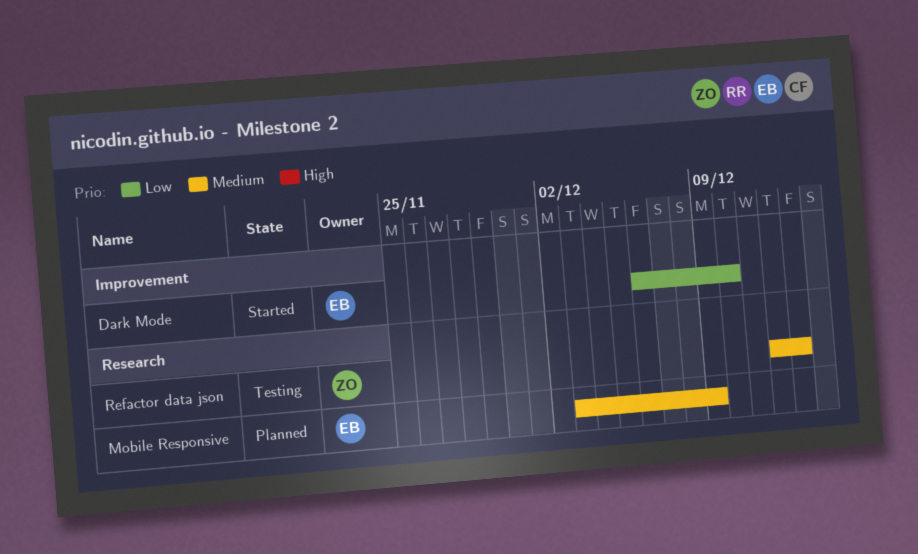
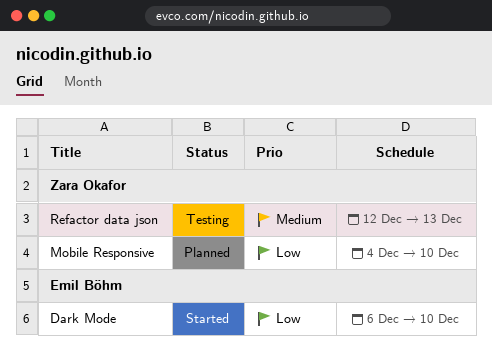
Mobile Responsive, owner: Emil Böhm -> Zara Okafor
Mobile Responsive, priority: Medium -> Low
Mobile Responsive, start: Dec 3 -> Dec 4
Mobile Responsive, due: Dec 9 -> Dec 10

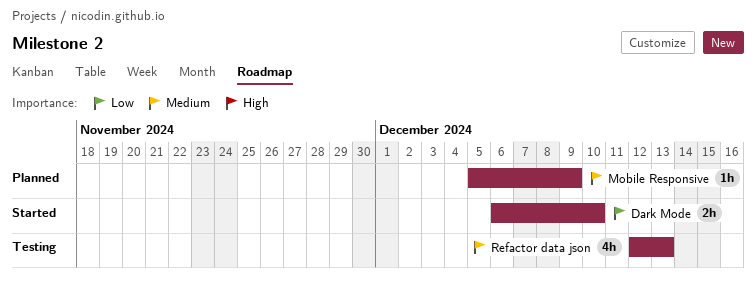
Mobile Responsive, priority: Low -> Medium
Mobile Responsive, start: Dec 4 -> Dec 5
Mobile Responsive, due: Dec 10 -> Dec 9

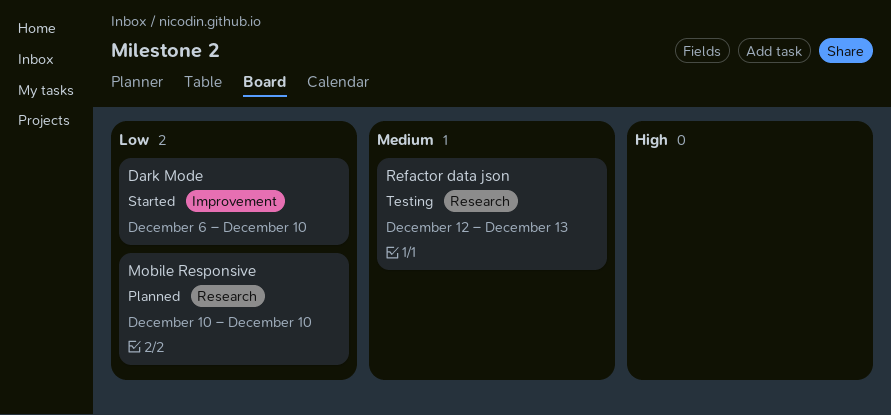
Mobile Responsive, priority: Medium -> Low
Mobile Responsive, start: Dec 5 -> Dec 10
Mobile Responsive, due: Dec 9 -> Dec 10

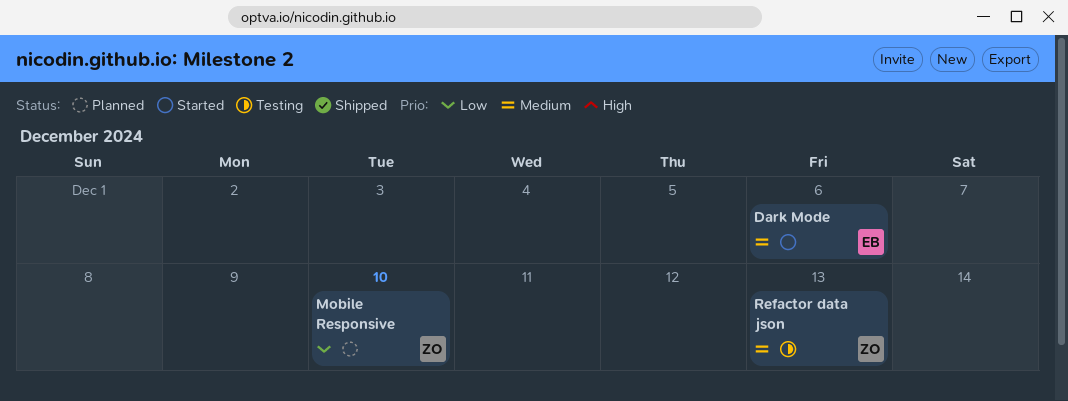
Dark Mode, priority: Low -> Medium
Dark Mode, due: Dec 10 -> Dec 6

